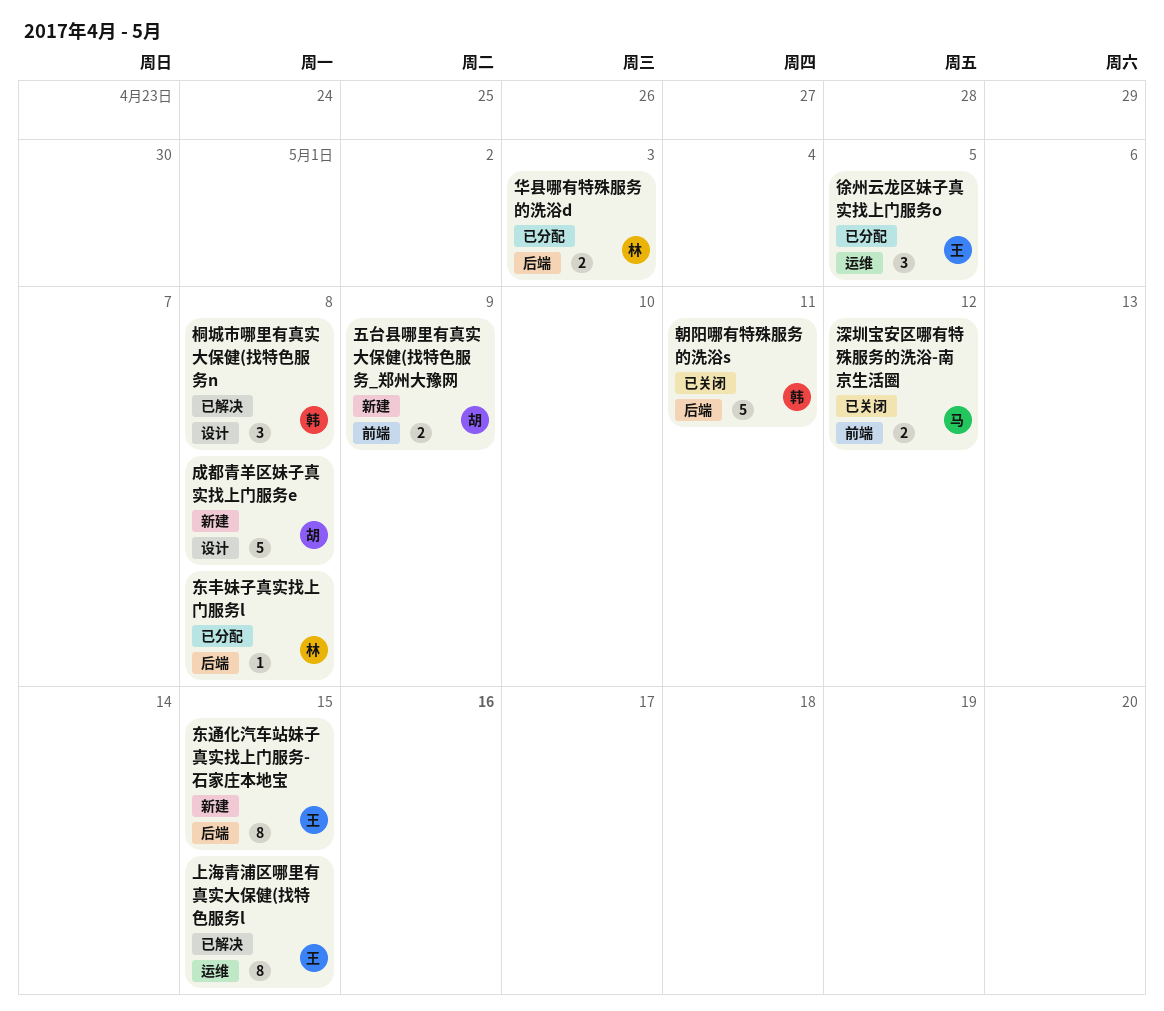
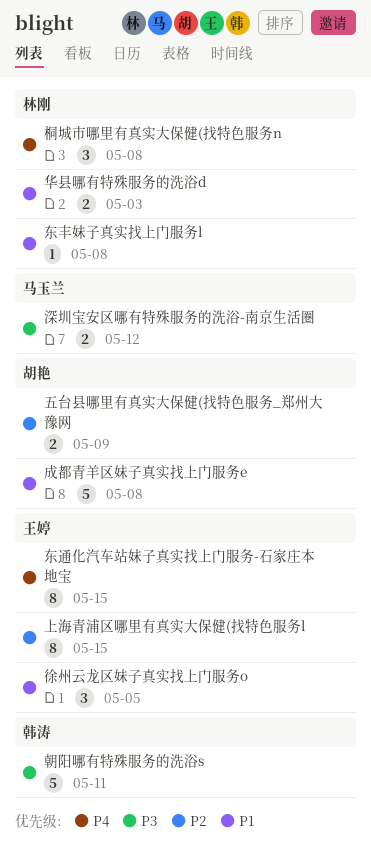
桐城市哪里有真实大保健(找特色服务n, owner: 韩涛 -> 林刚

